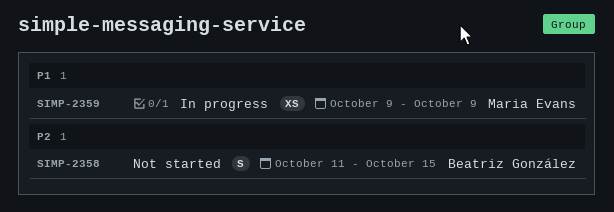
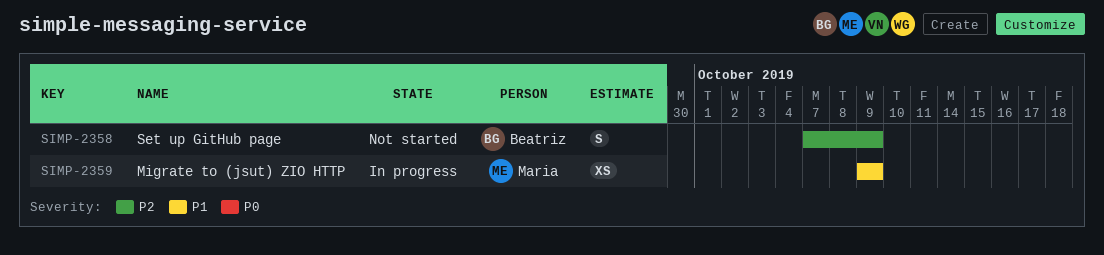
SIMP-2358, start: Oct 11 -> Oct 7
SIMP-2358, due: Oct 15 -> Oct 9

